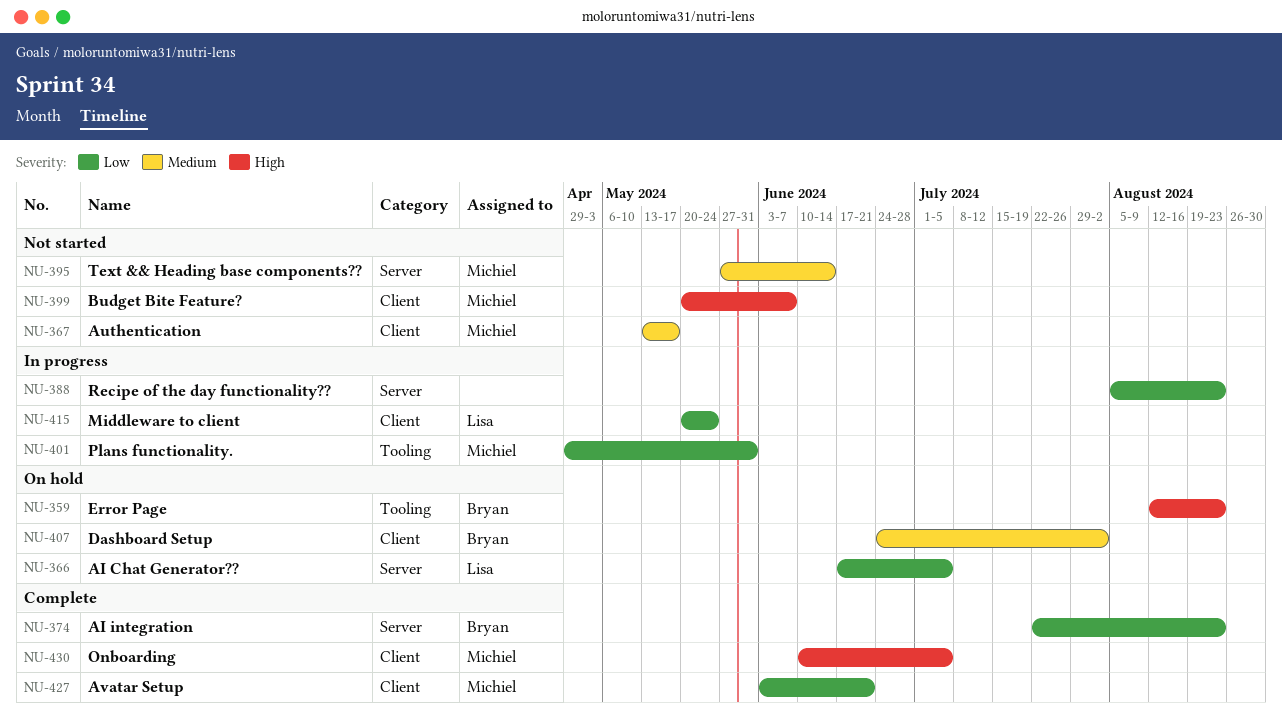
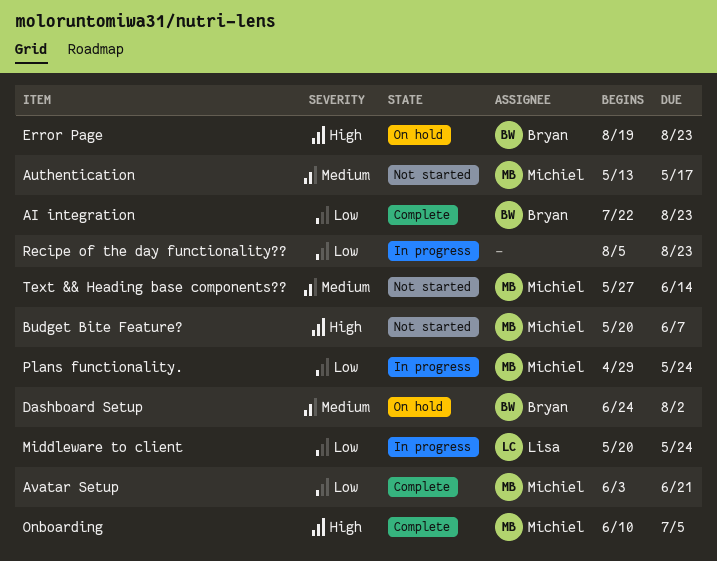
AI Chat Generator??: present -> none
Error Page, start: Aug 12 -> Aug 19
Plans functionality., due: May 31 -> May 24

